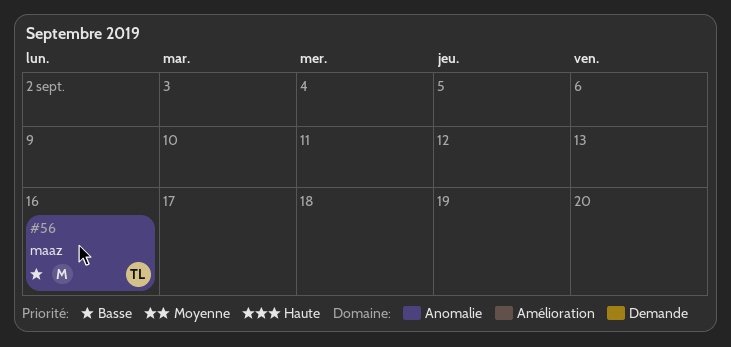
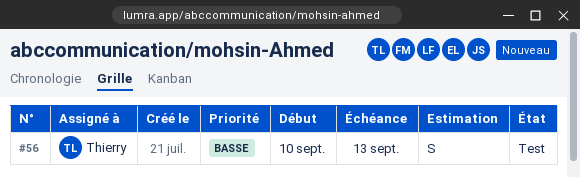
#56, estimate: M -> S
#56, due: Sep 16 -> Sep 13

